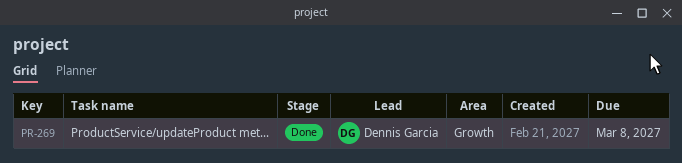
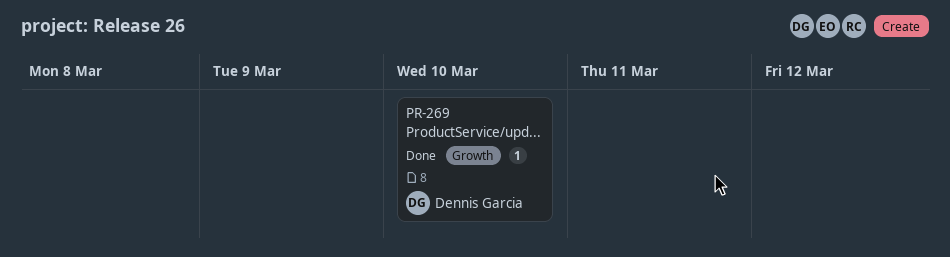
PR-269, due: Mar 8 -> Mar 10

